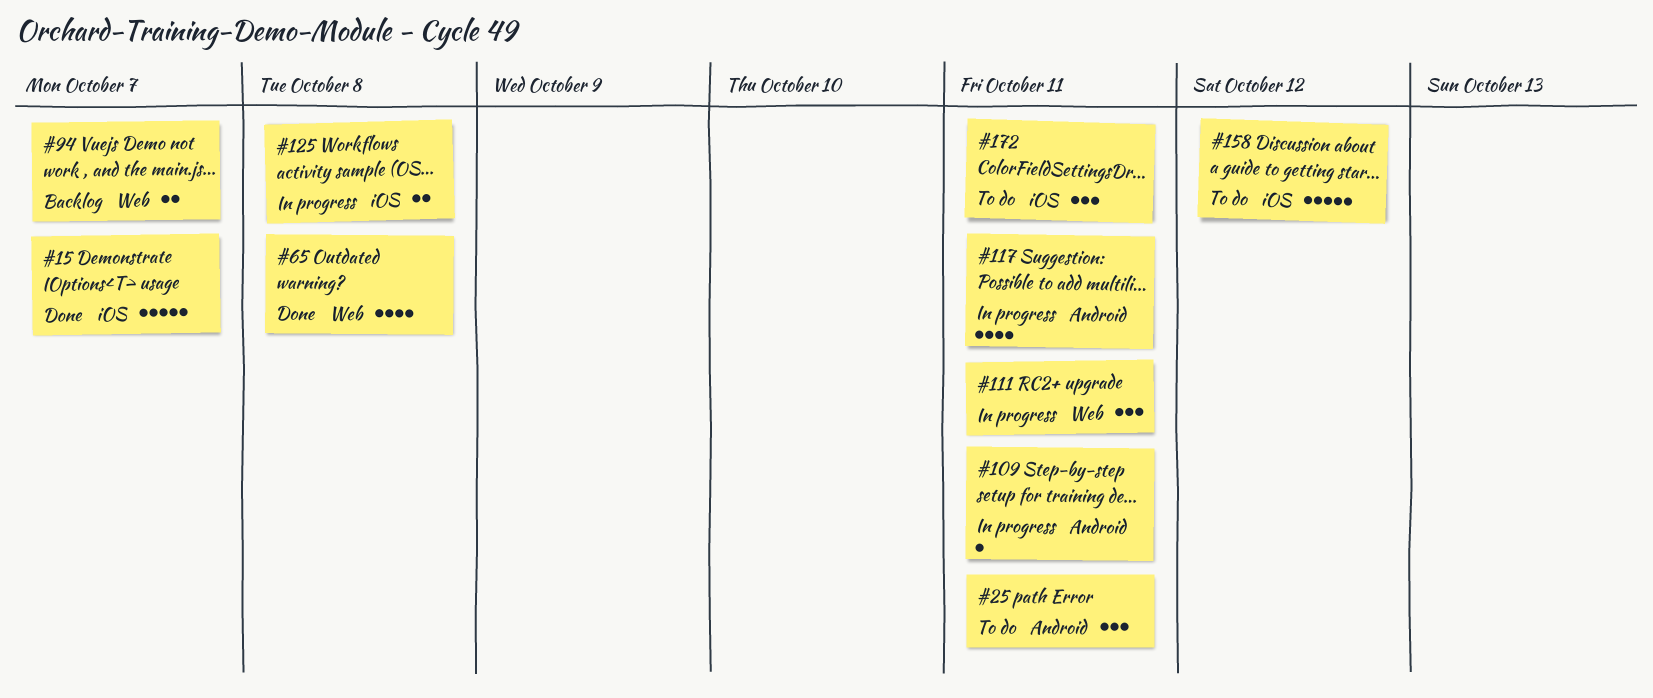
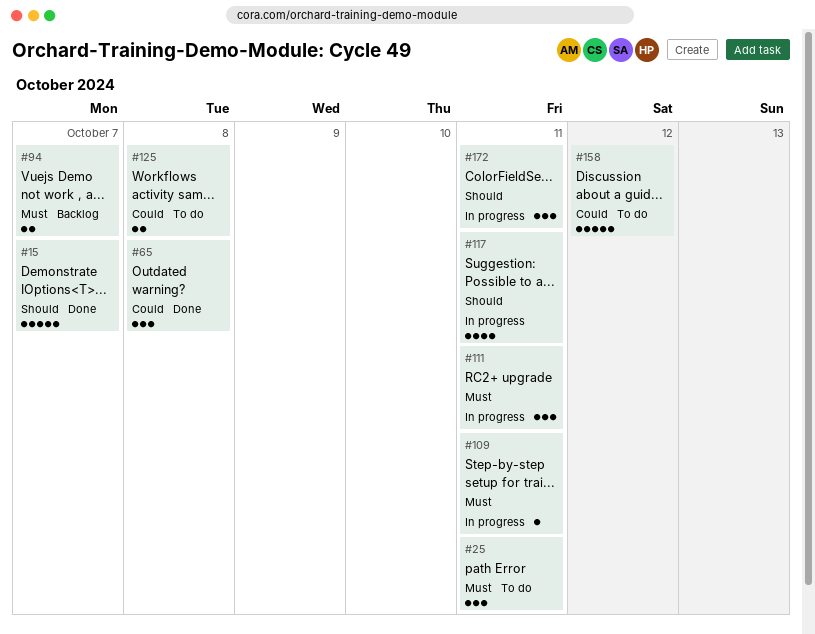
#65, estimate: 4 -> 3
#125, status: In progress -> To do
#172, status: To do -> In progress

